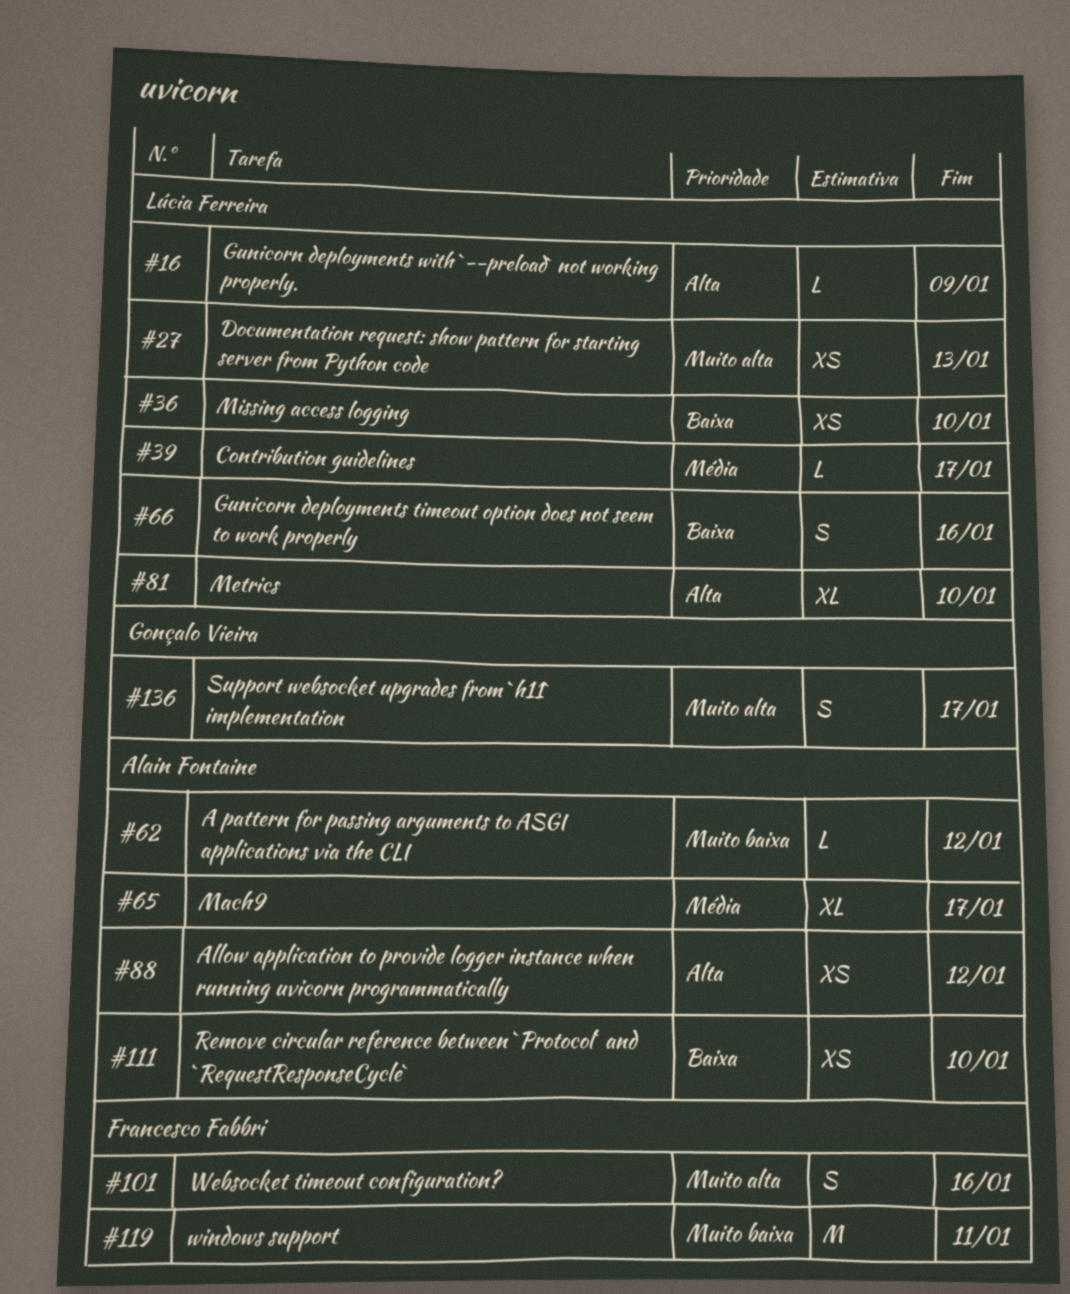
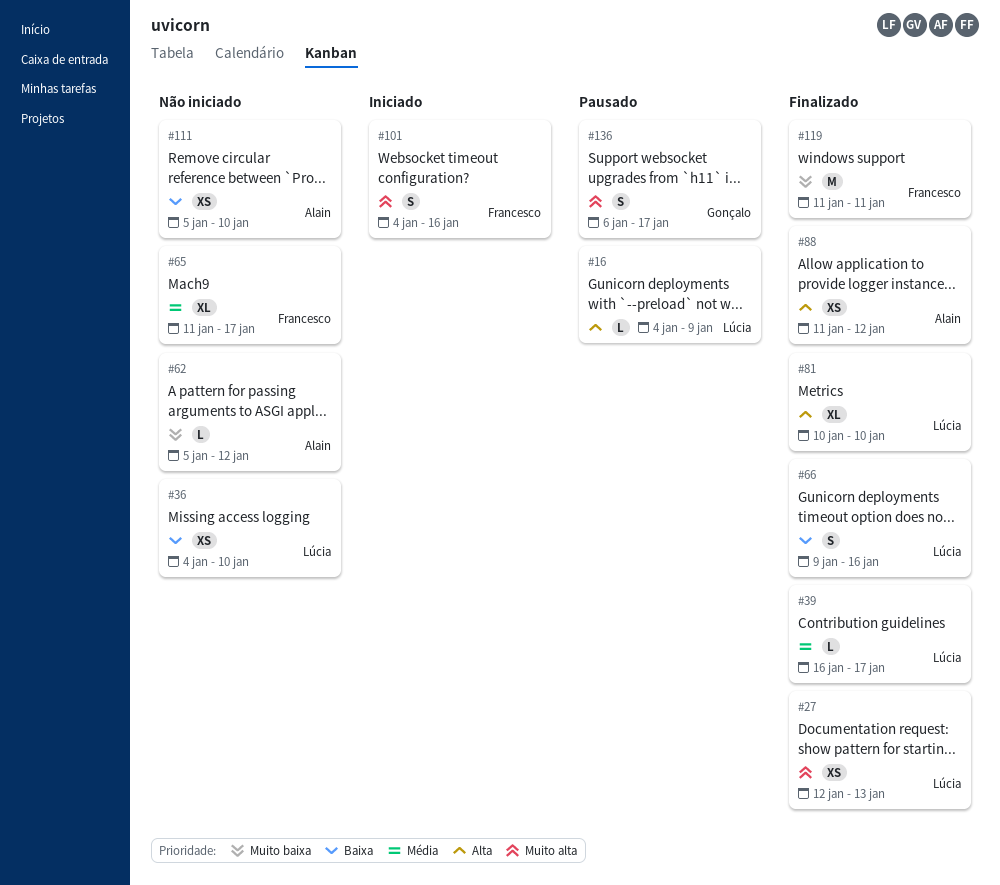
#65, owner: Alain Fontaine -> Francesco Fabbri

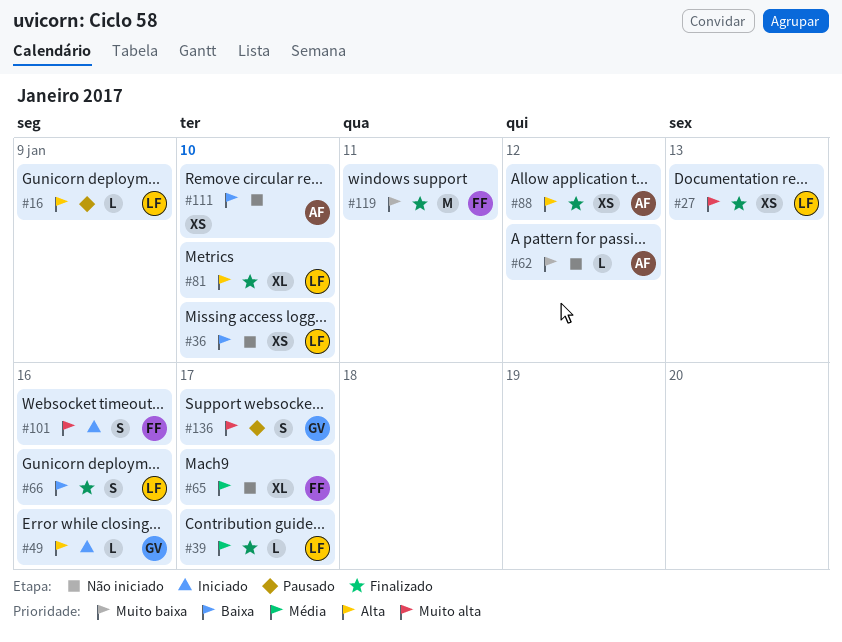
#49: none -> present

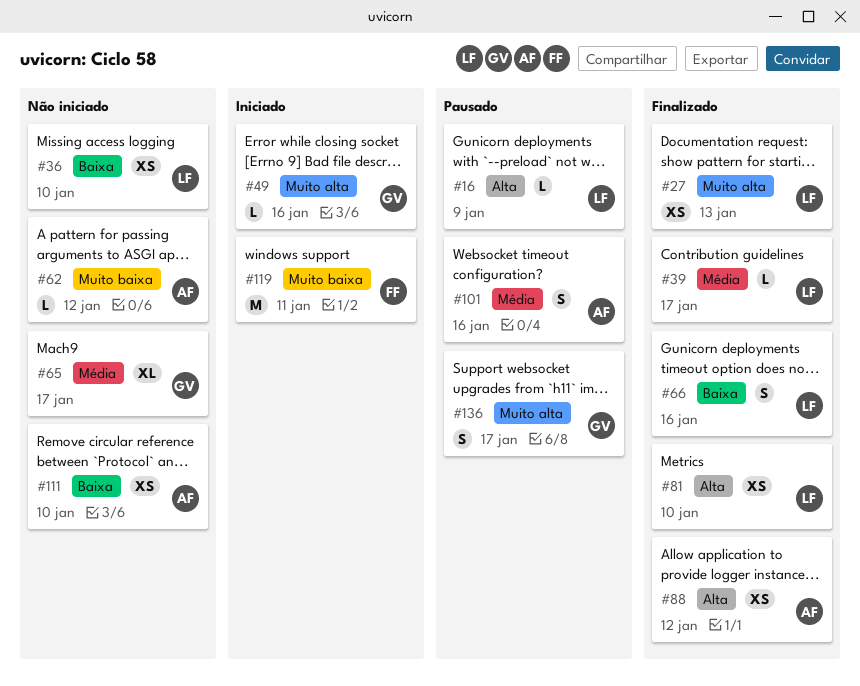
#49, priority: Alta -> Muito alta
#65, owner: FF -> GV
#81, estimate: XL -> XS
#101, status: Iniciado -> Pausado
#101, owner: FF -> AF
#101, priority: Muito alta -> Média
#119, status: Finalizado -> Iniciado

